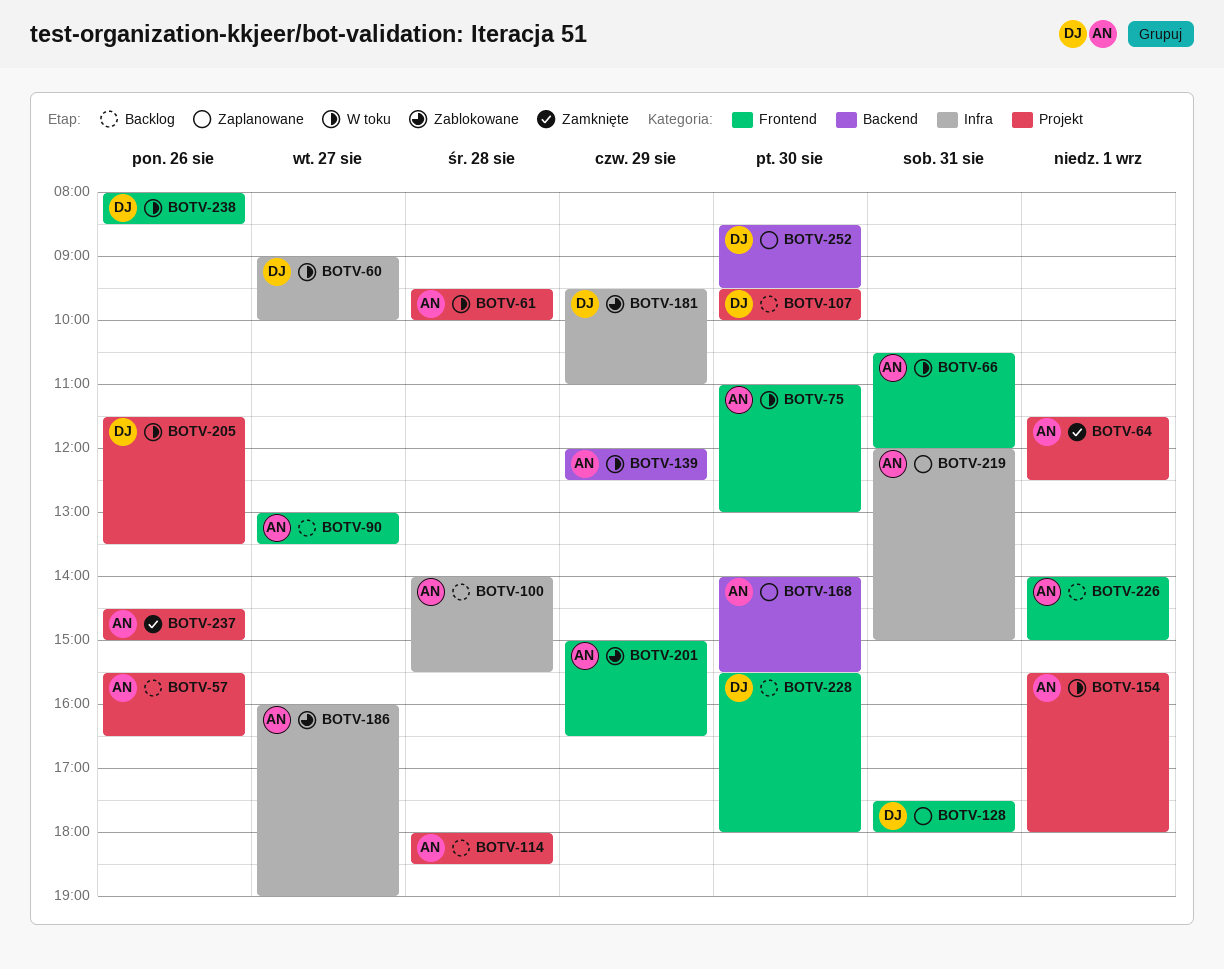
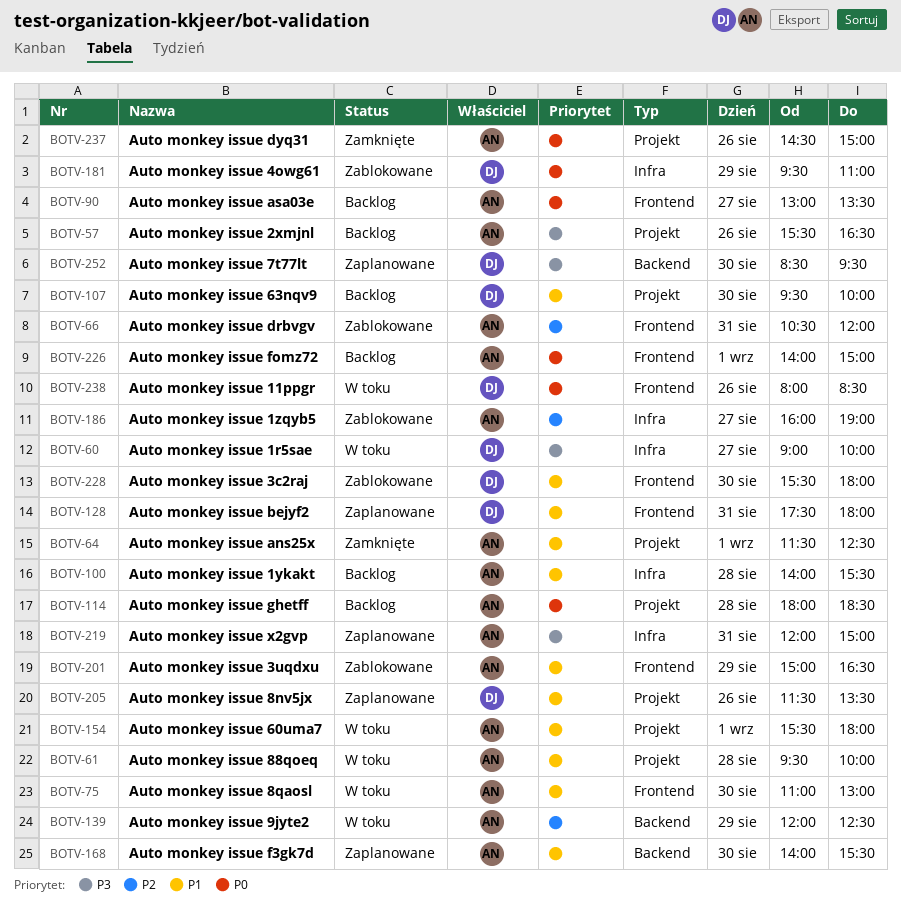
BOTV-66, status: W toku -> Zablokowane
BOTV-205, status: W toku -> Zaplanowane
BOTV-228, status: Backlog -> Zablokowane

